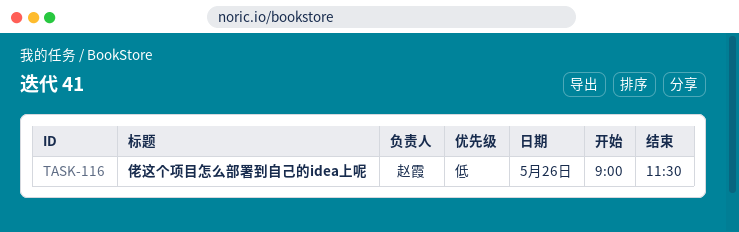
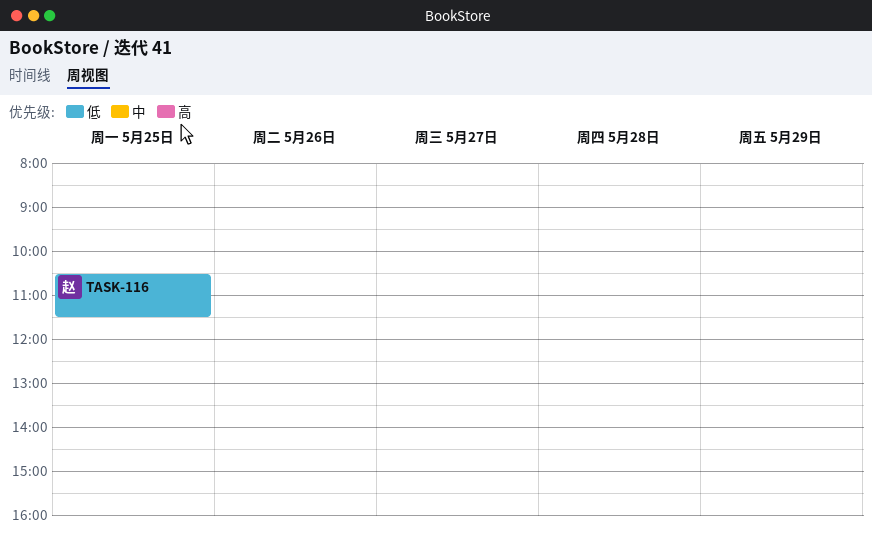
TASK-116, day: May 26 -> May 25
TASK-116, begins: 09:00 -> 10:30

